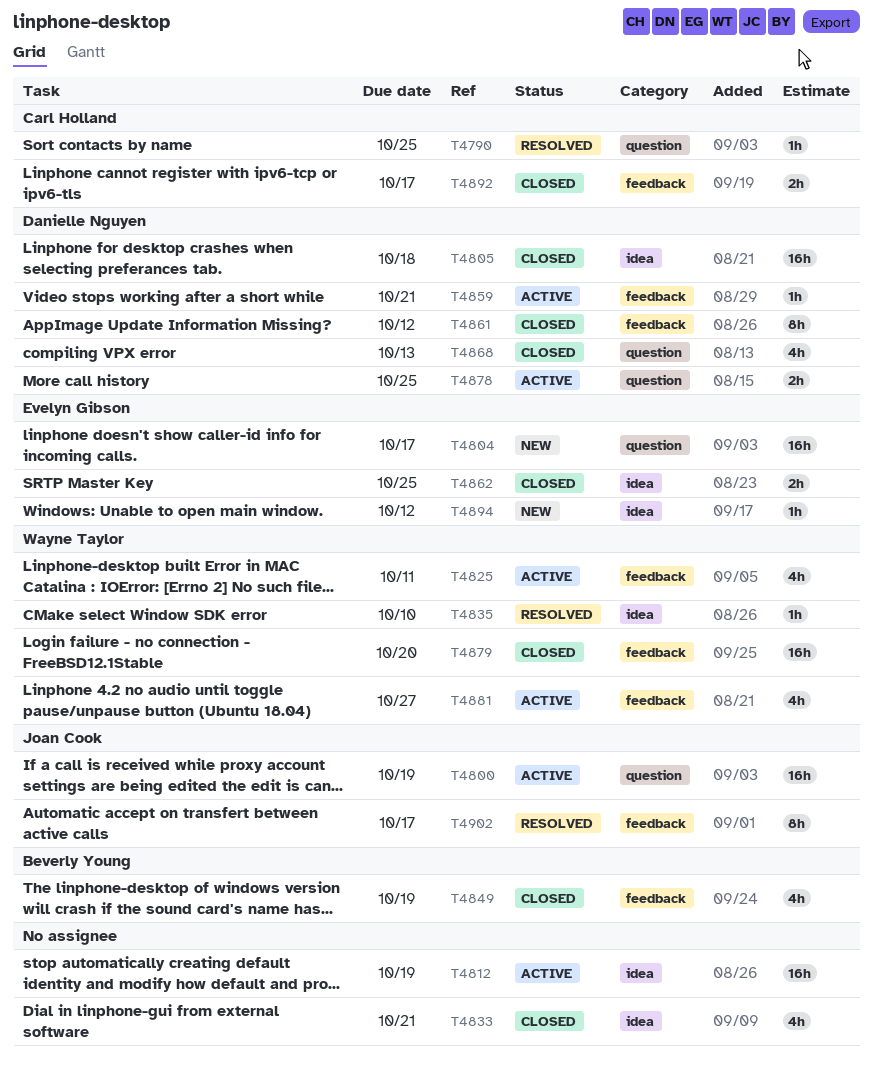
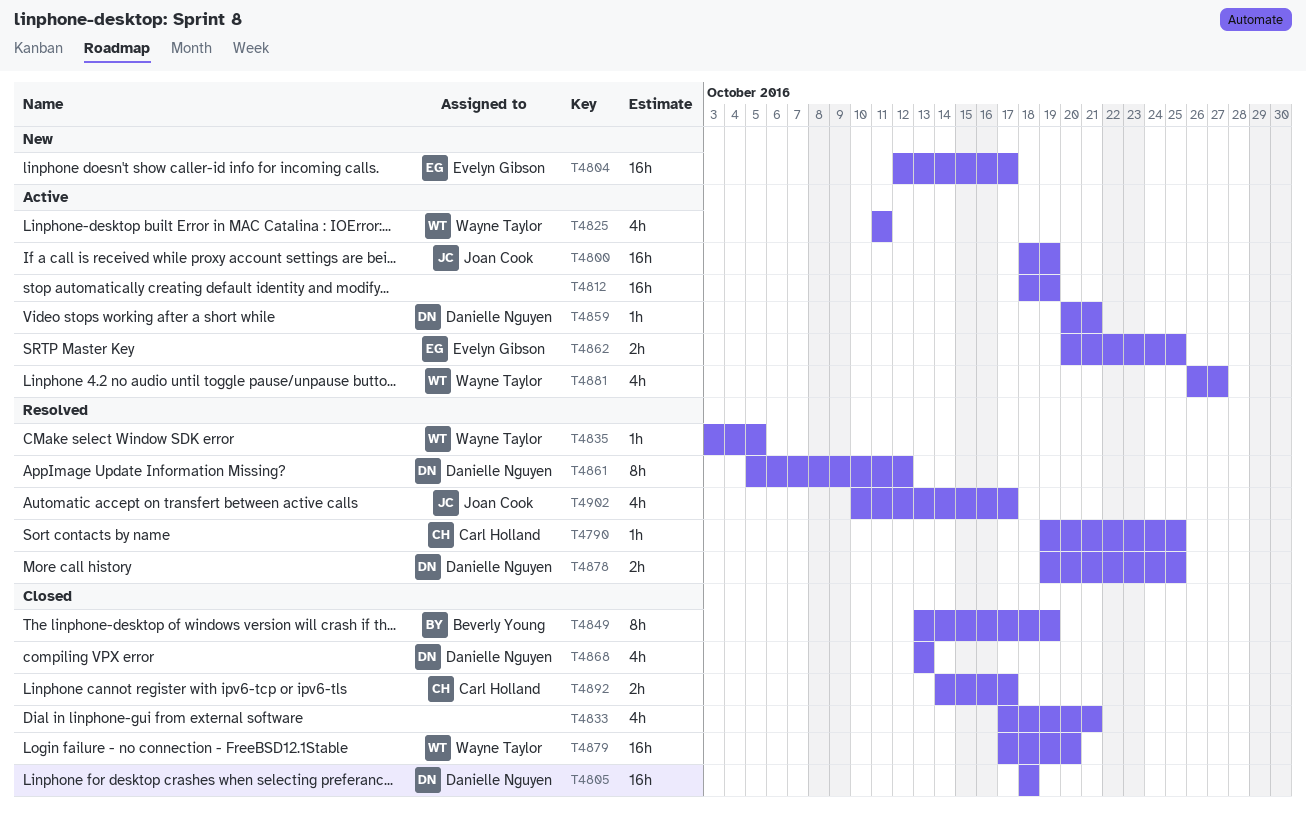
T4835, due: Oct 10 -> Oct 5
T4849, estimate: 4h -> 8h
T4861, status: Closed -> Resolved
T4862, status: Closed -> Active
T4878, status: Active -> Resolved
T4894: present -> none
T4902, estimate: 8h -> 4h

